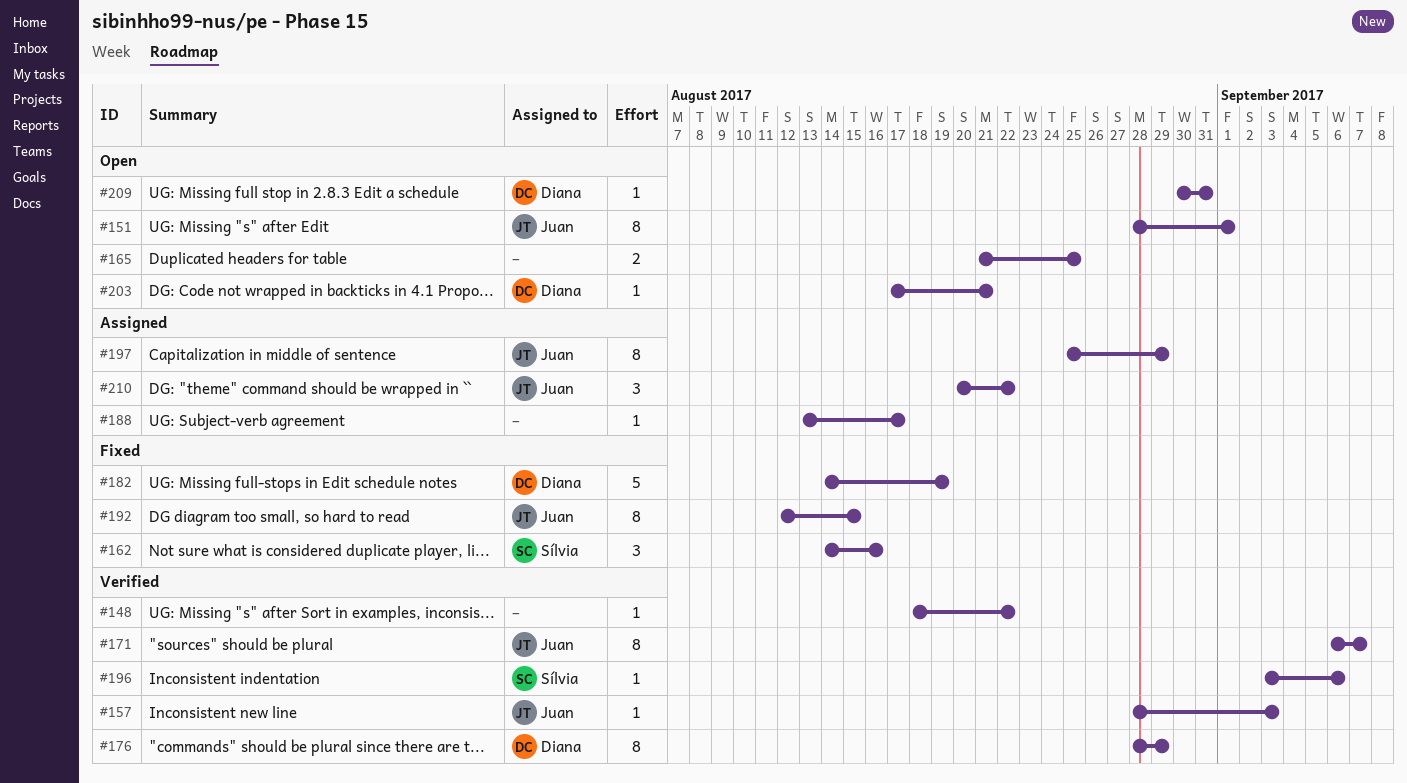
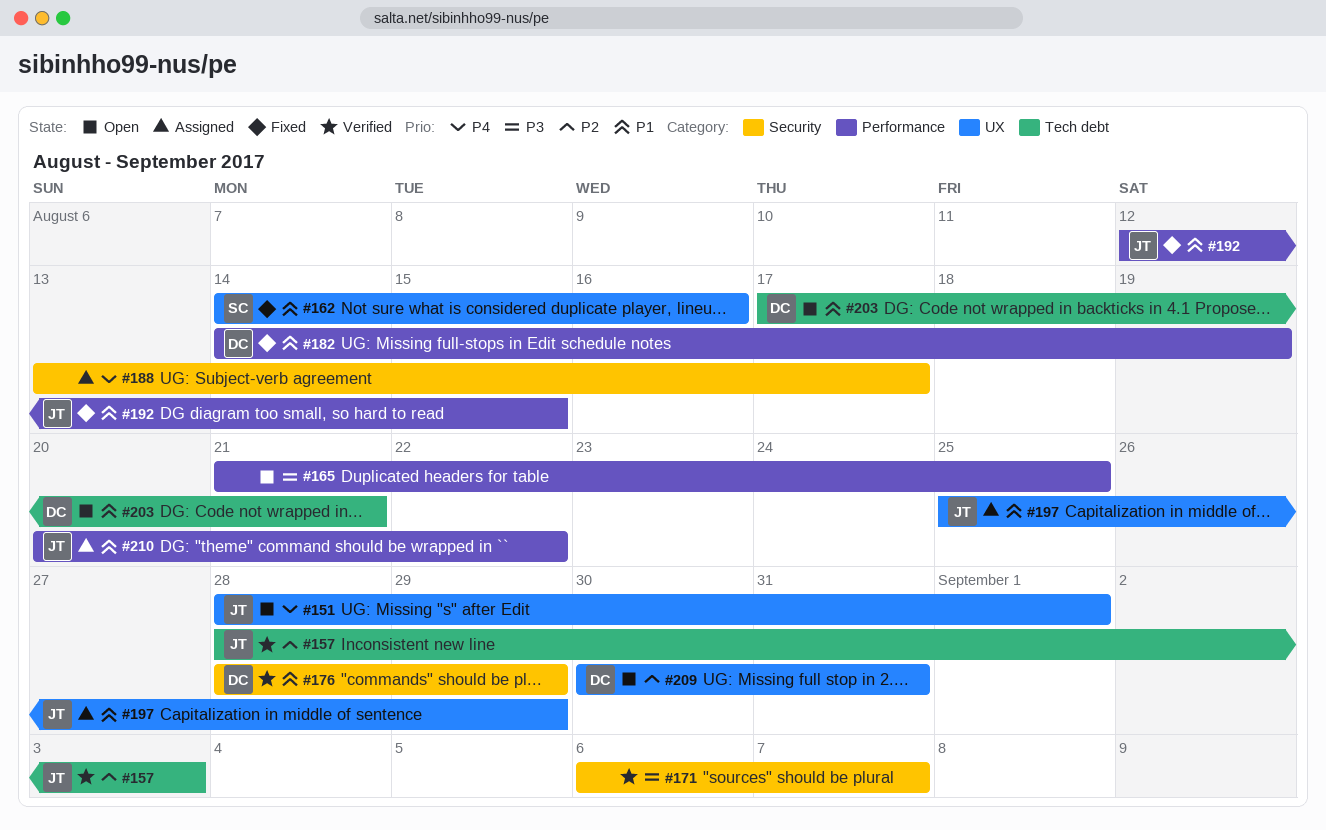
#148: present -> none
#171, owner: Juan -> none
#196: present -> none

